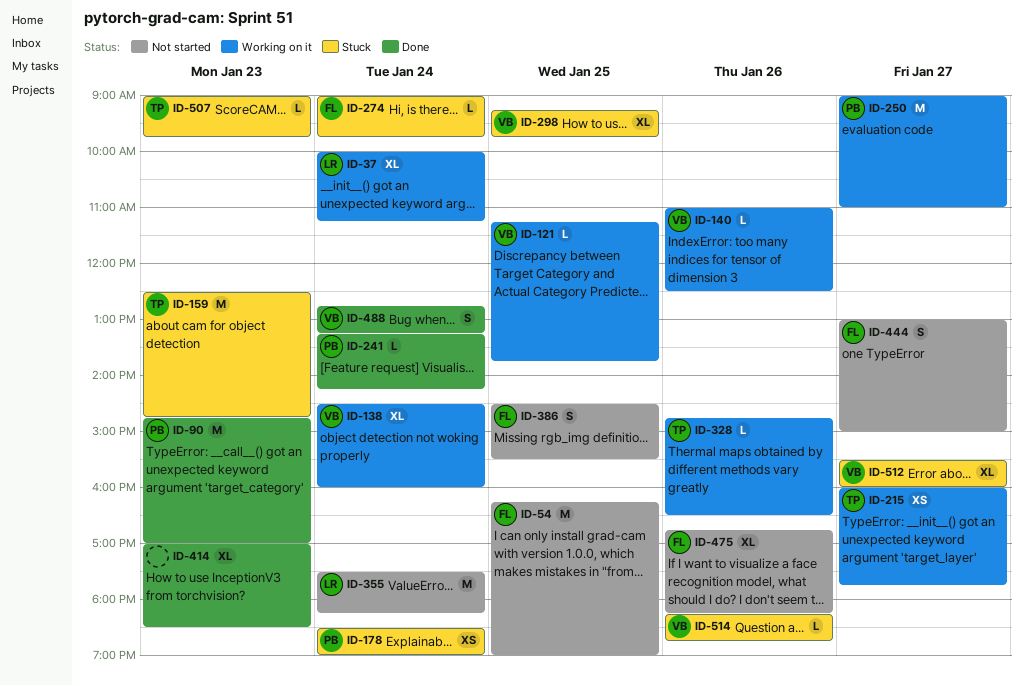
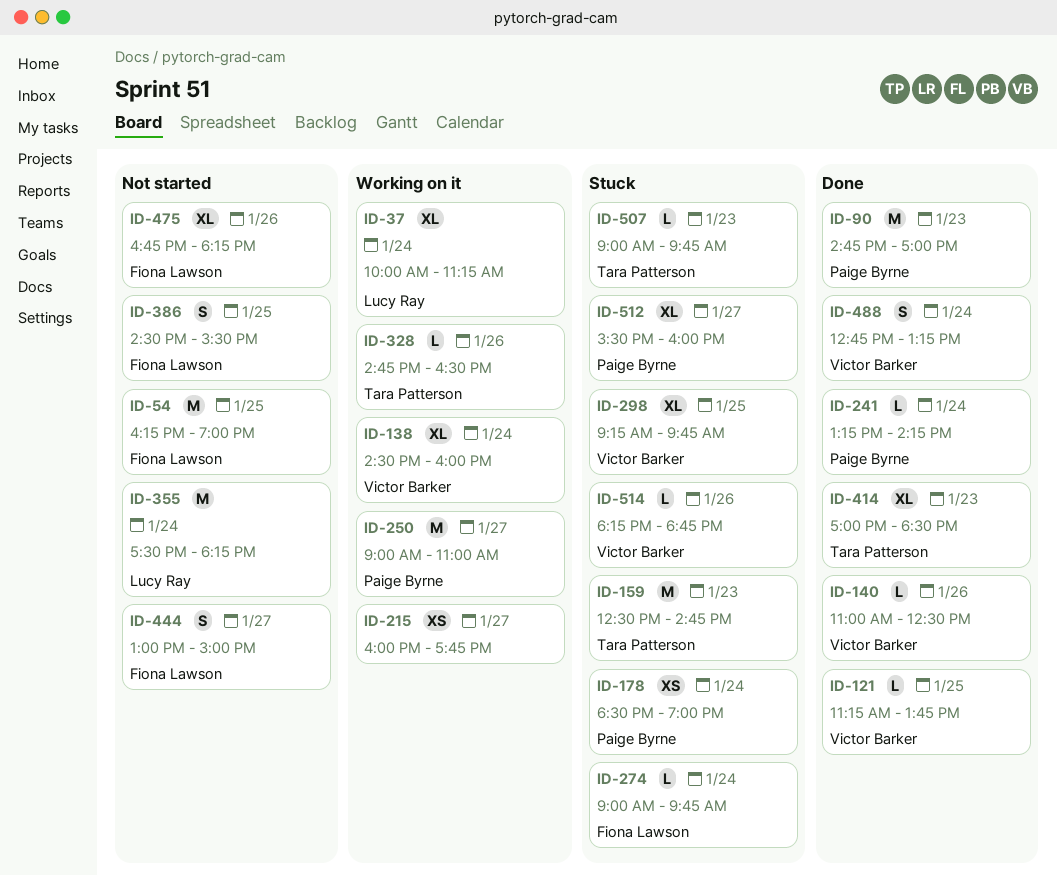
ID-121, status: Working on it -> Done
ID-140, status: Working on it -> Done
ID-215, owner: Tara Patterson -> none
ID-414, owner: none -> Tara Patterson
ID-512, owner: Victor Barker -> Paige Byrne

